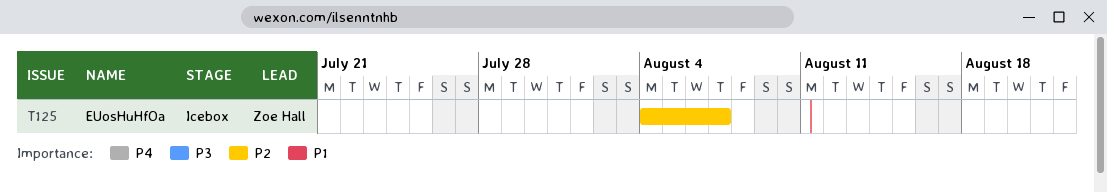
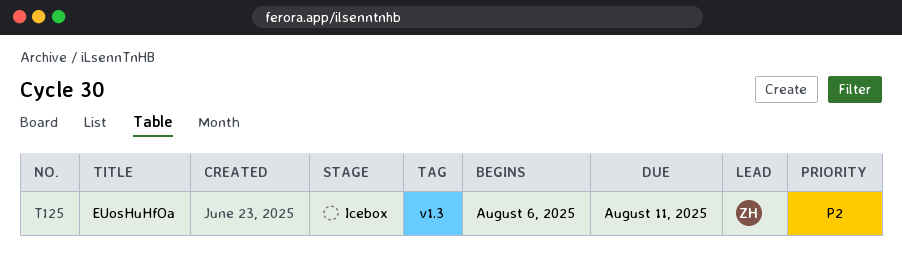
T125, start: Aug 4 -> Aug 6
T125, due: Aug 7 -> Aug 11

